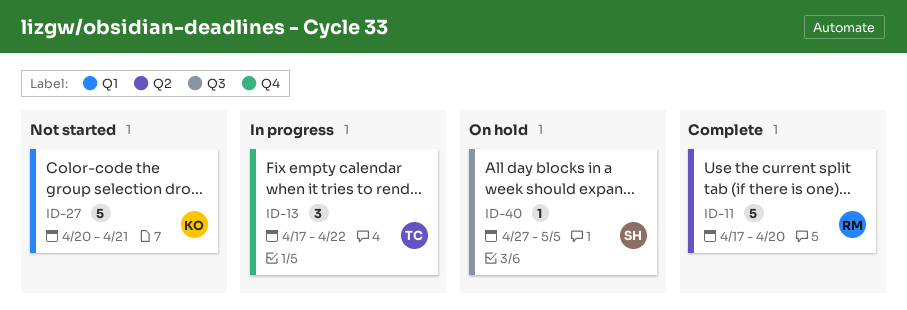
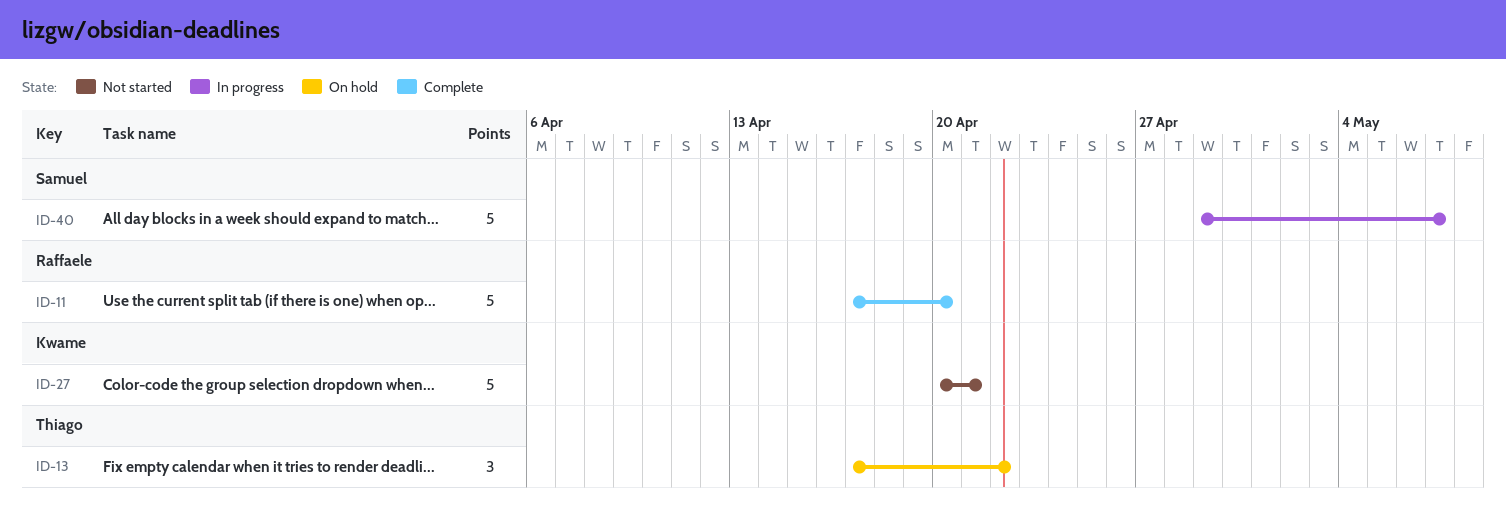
ID-13, status: In progress -> On hold
ID-40, status: On hold -> In progress
ID-40, estimate: 1 -> 5
ID-40, start: Apr 27 -> Apr 29
ID-40, due: May 5 -> May 7

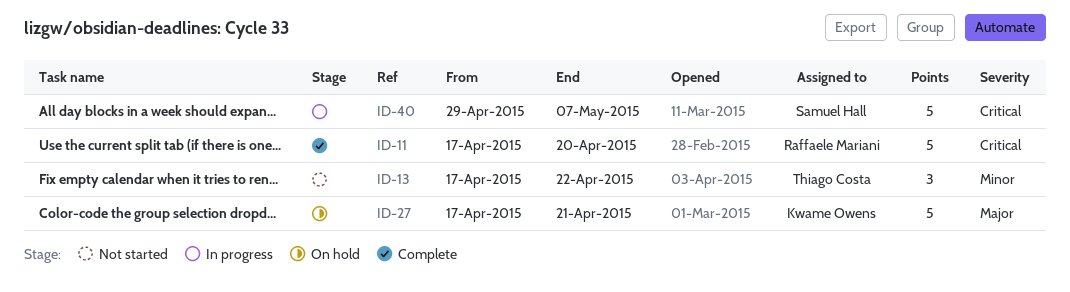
ID-13, status: On hold -> Not started
ID-27, status: Not started -> On hold
ID-27, start: Apr 20 -> Apr 17

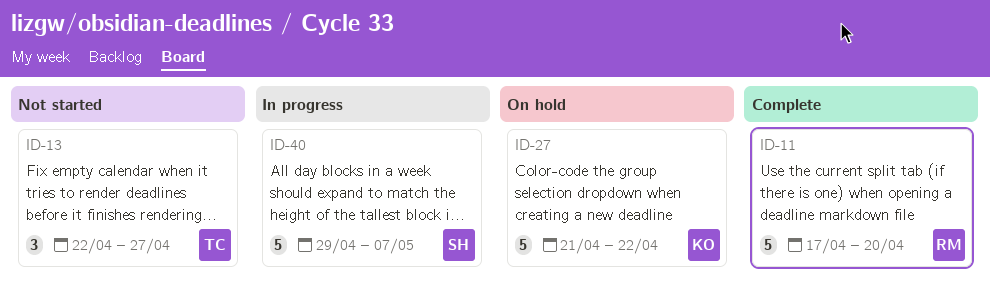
ID-13, start: Apr 17 -> Apr 22
ID-13, due: Apr 22 -> Apr 27
ID-27, start: Apr 17 -> Apr 21
ID-27, due: Apr 21 -> Apr 22

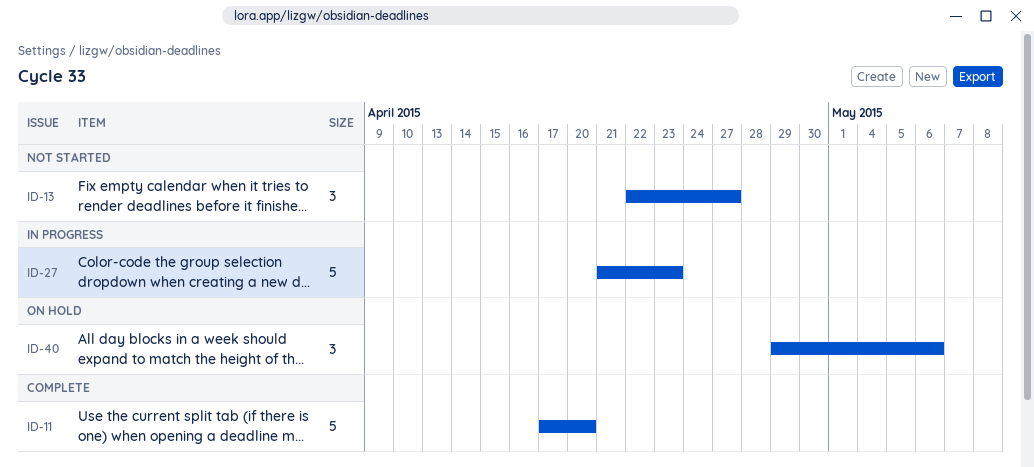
ID-27, status: On hold -> In progress
ID-27, due: Apr 22 -> Apr 23
ID-40, status: In progress -> On hold
ID-40, estimate: 5 -> 3
ID-40, due: May 7 -> May 6

